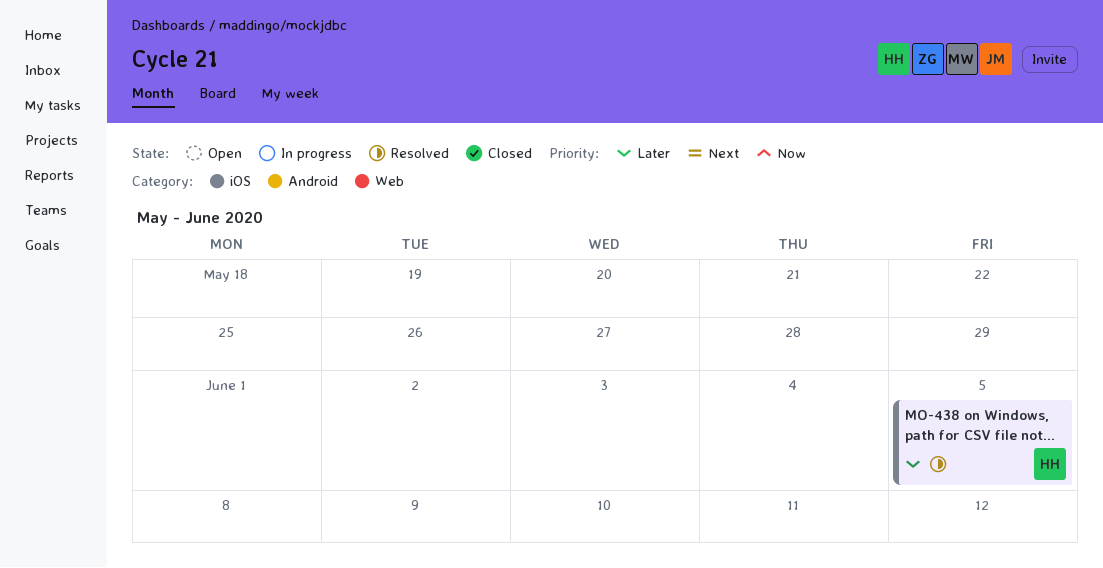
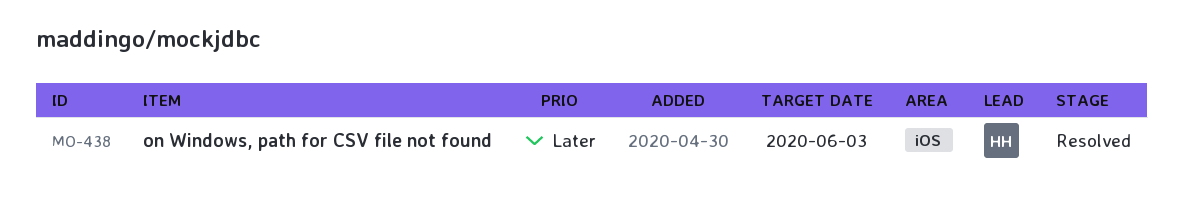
MO-438, due: Jun 5 -> Jun 3

